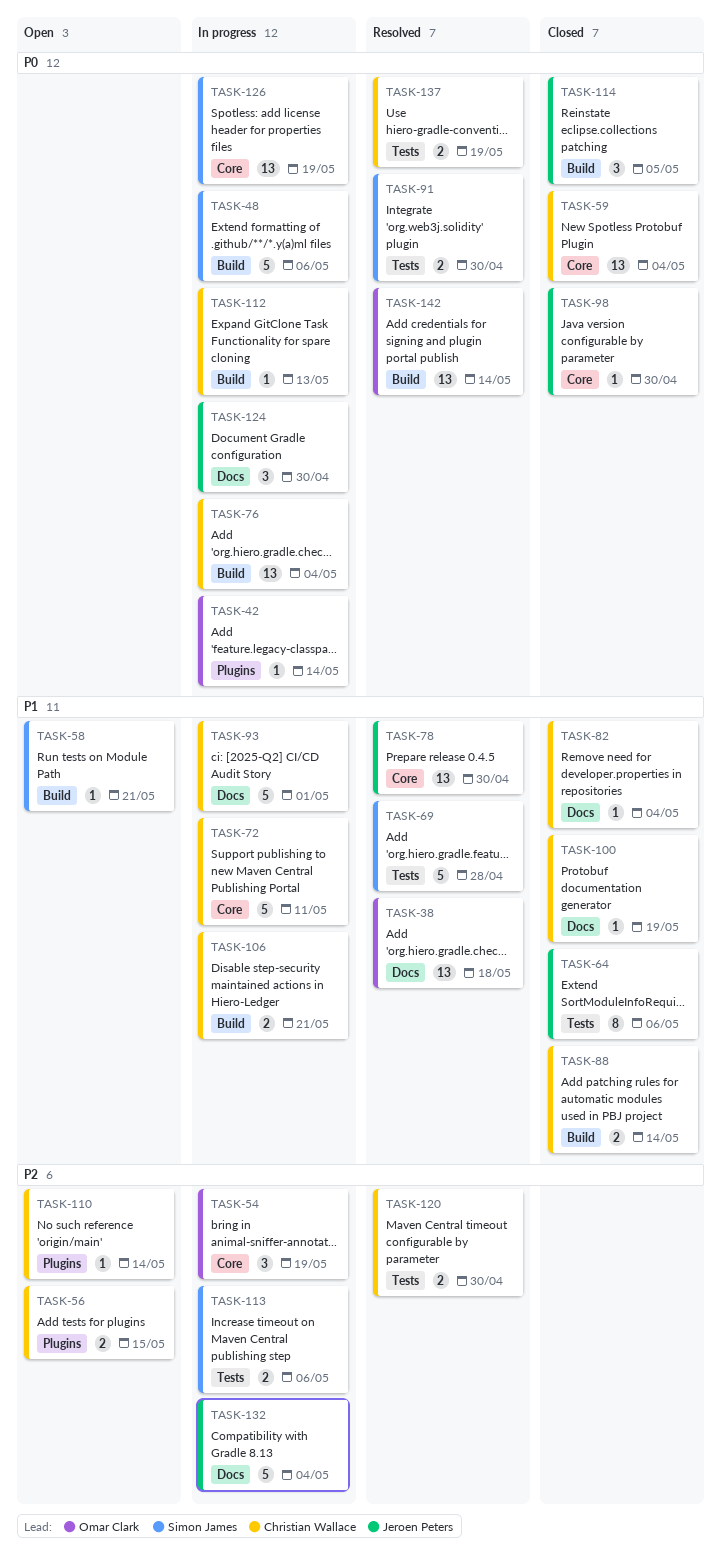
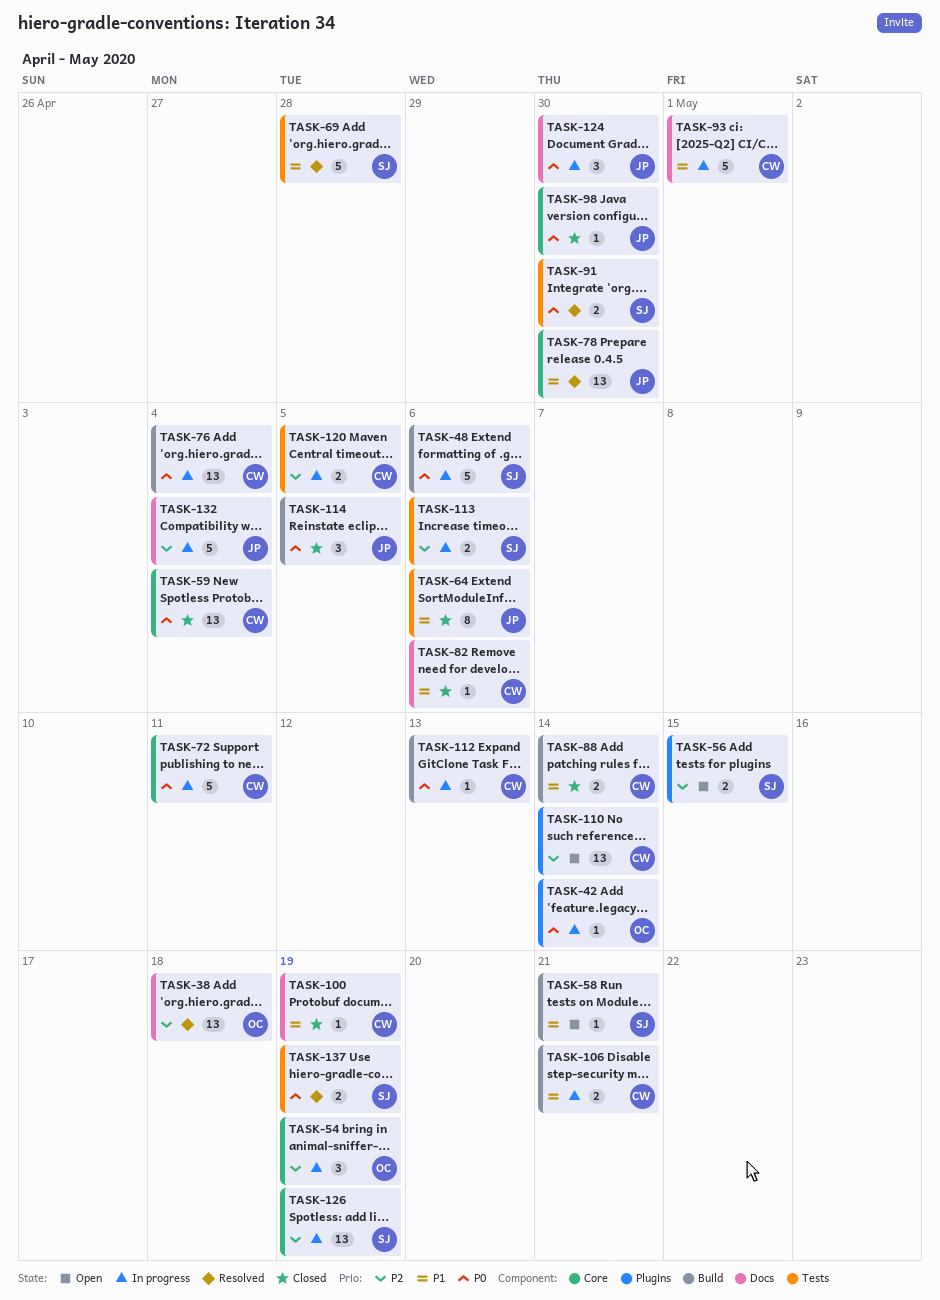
TASK-38, priority: P1 -> P2
TASK-56, owner: Christian Wallace -> Simon James
TASK-72, priority: P1 -> P0
TASK-82, due: May 4 -> May 6
TASK-110, estimate: 1 -> 13
TASK-120, status: Resolved -> In progress
TASK-120, due: Apr 30 -> May 5
TASK-126, priority: P0 -> P2
TASK-137, owner: Christian Wallace -> Simon James
TASK-142: present -> none

